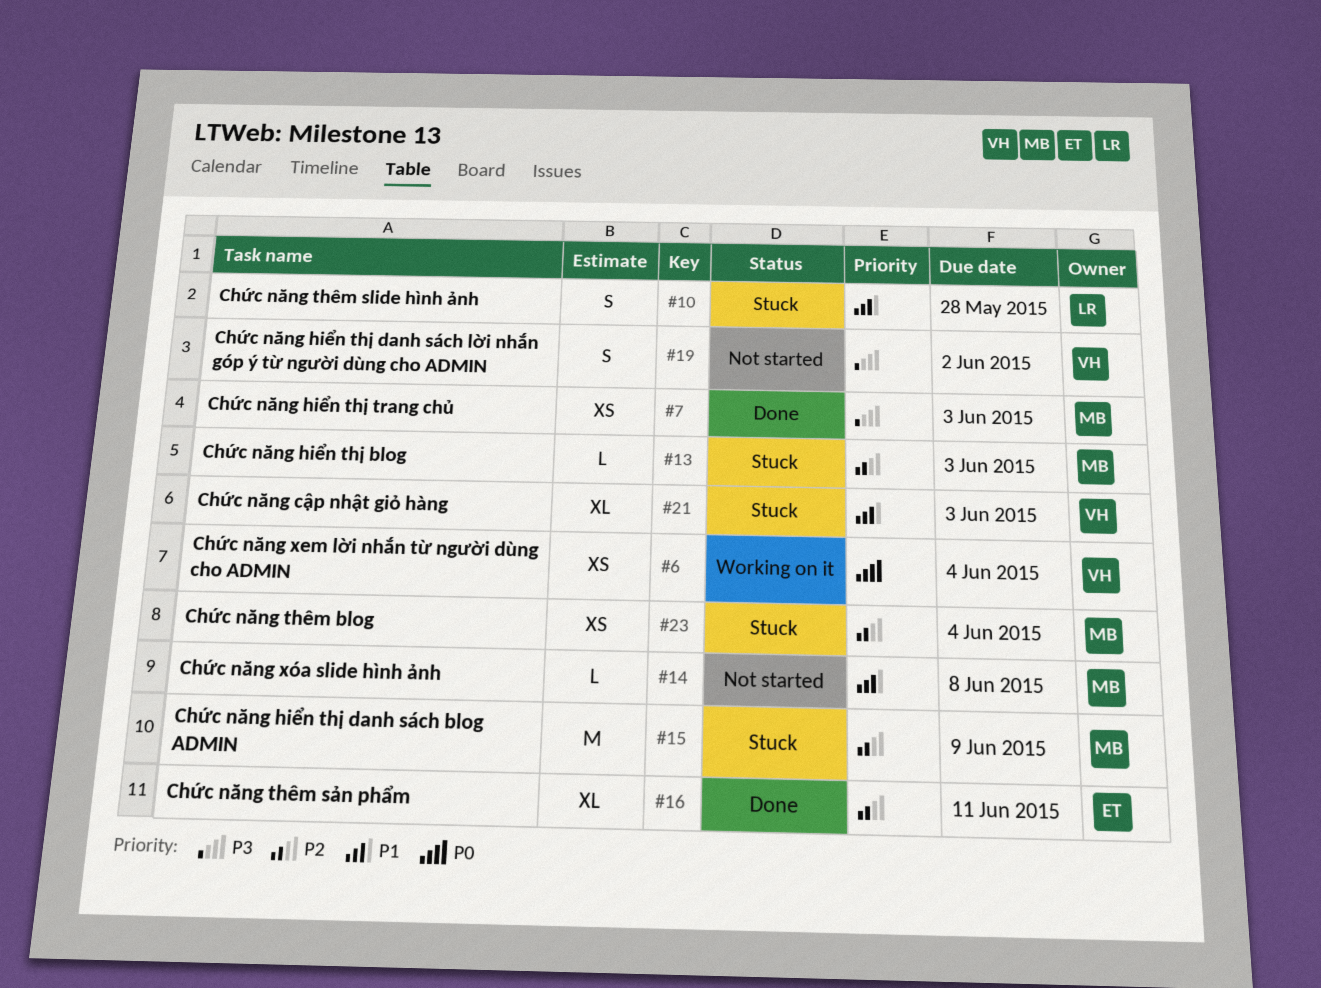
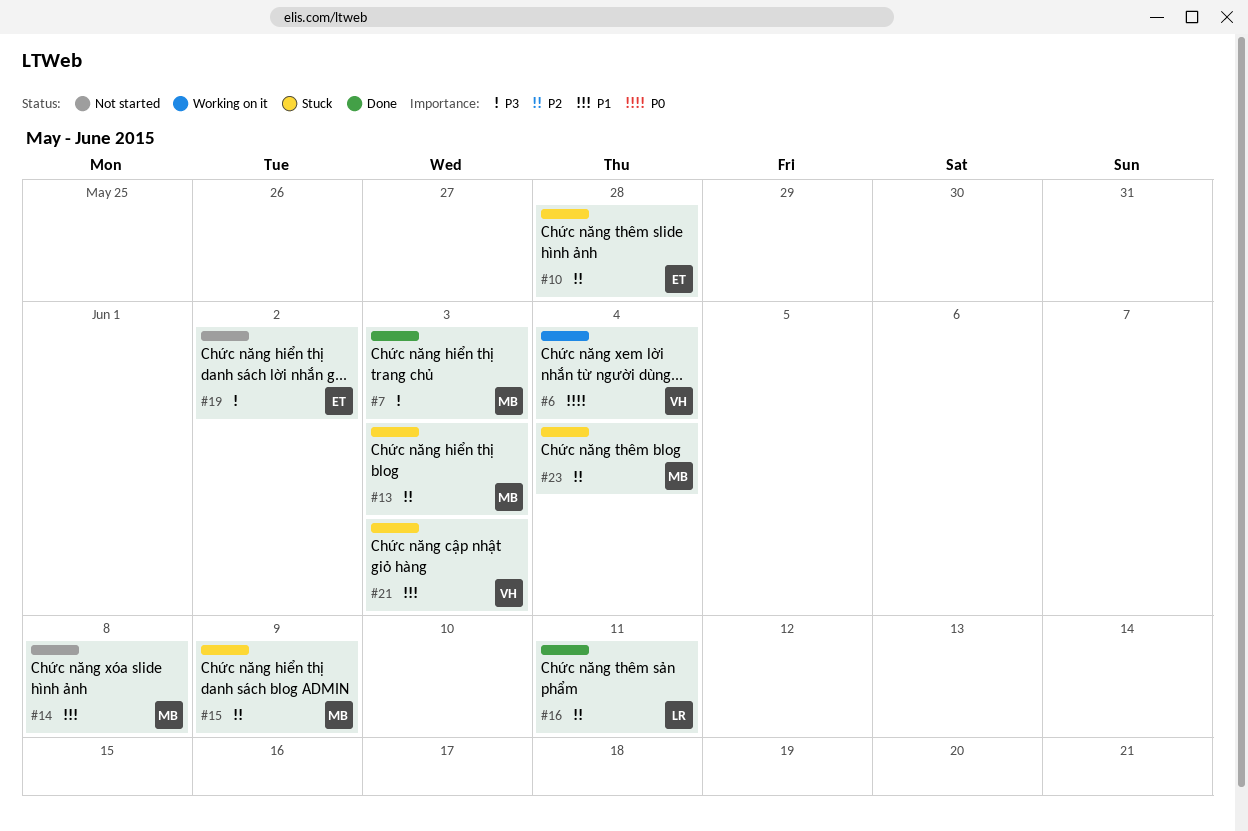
#10, owner: LR -> ET
#10, priority: P1 -> P2
#16, owner: ET -> LR
#19, owner: VH -> ET

